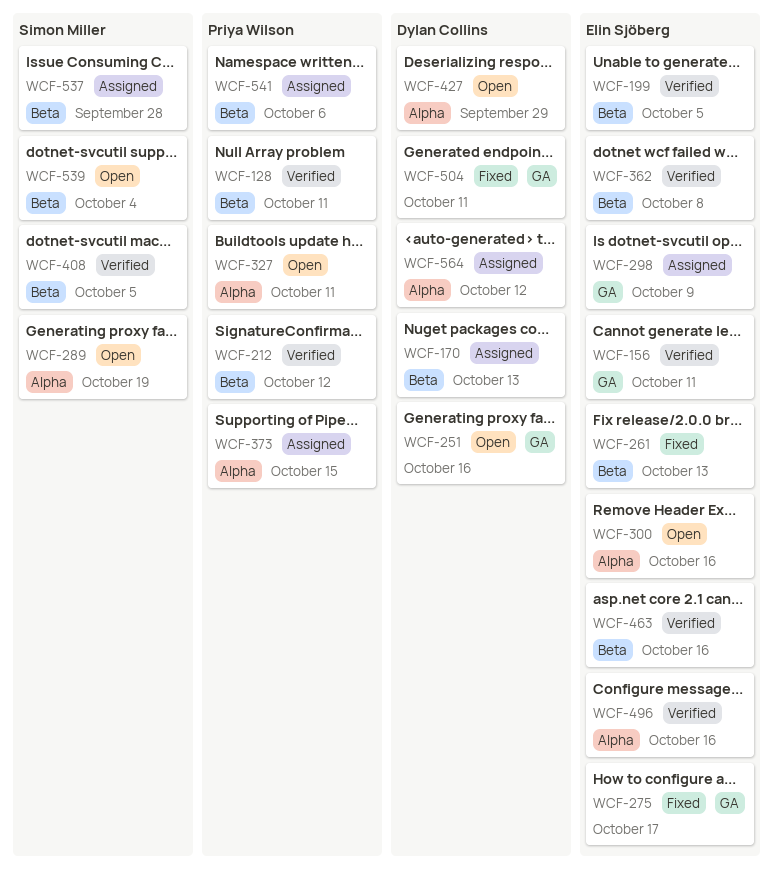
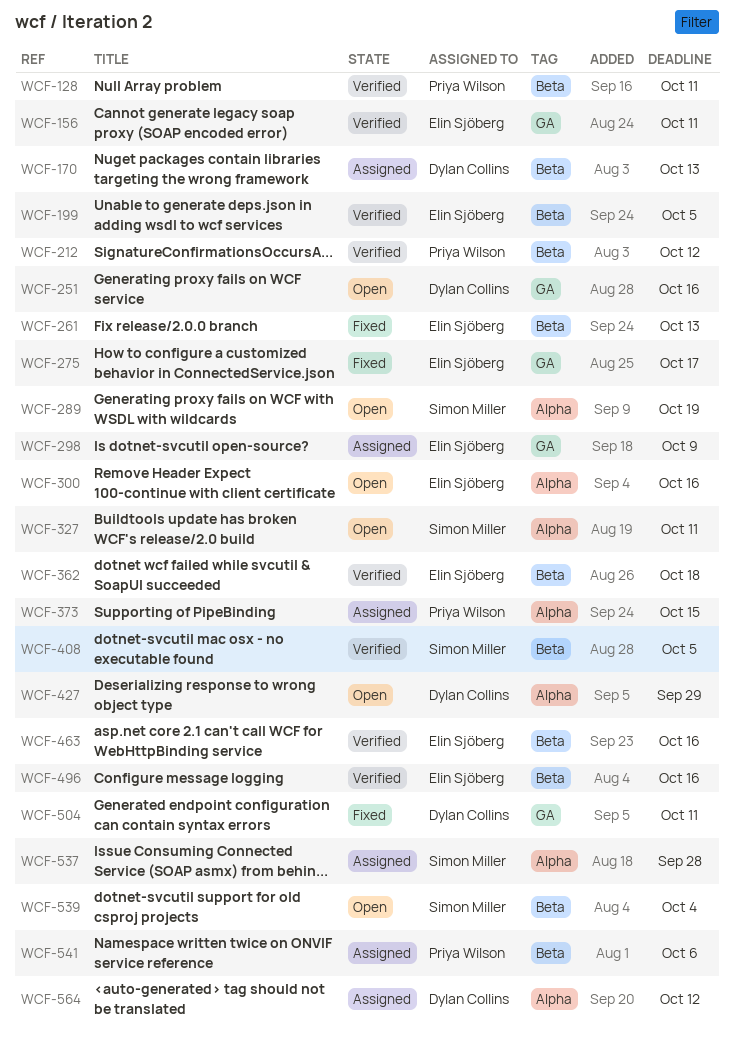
WCF-327, owner: Priya Wilson -> Simon Miller
WCF-362, due: Oct 8 -> Oct 18
WCF-496, label: Alpha -> Beta
WCF-537, label: Beta -> Alpha

